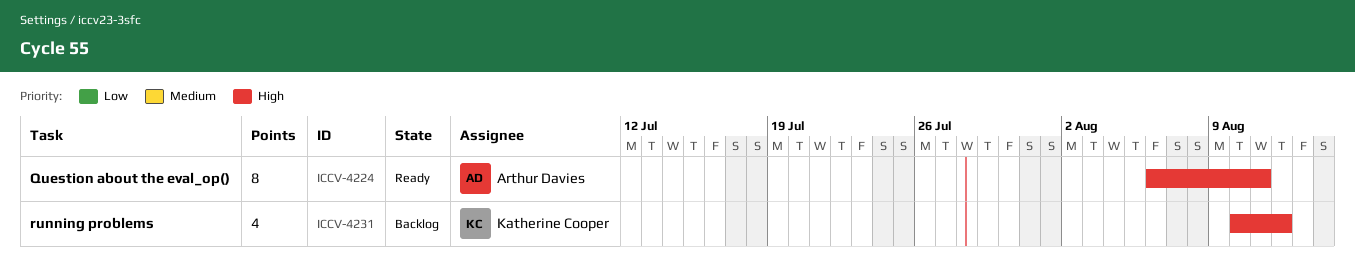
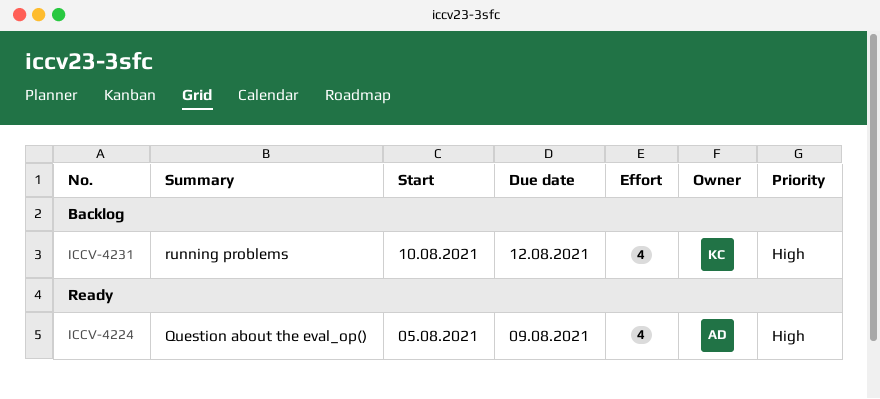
ICCV-4224, estimate: 8 -> 4
ICCV-4224, start: Aug 6 -> Aug 5
ICCV-4224, due: Aug 11 -> Aug 9

